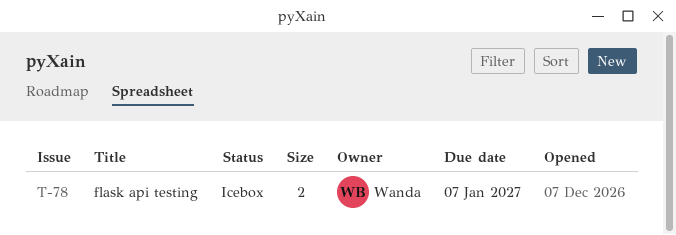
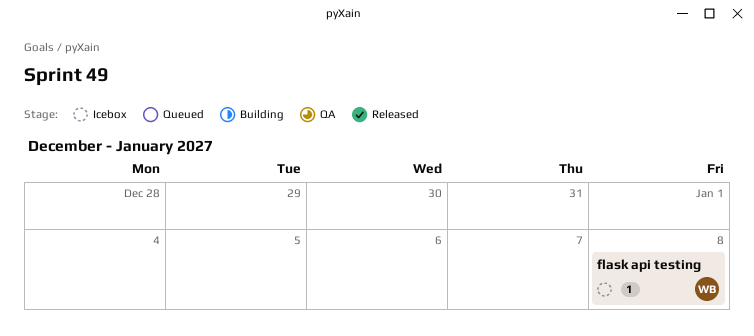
flask api testing, estimate: 2 -> 1
flask api testing, due: Jan 7 -> Jan 8

